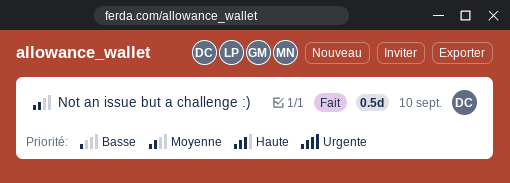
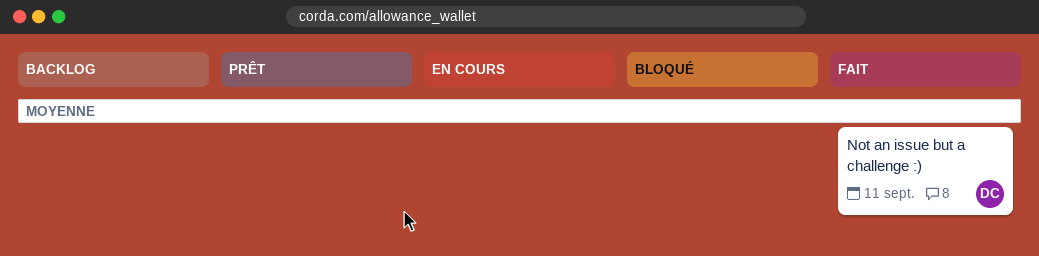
Not an issue but a challenge :), due: Sep 10 -> Sep 11

